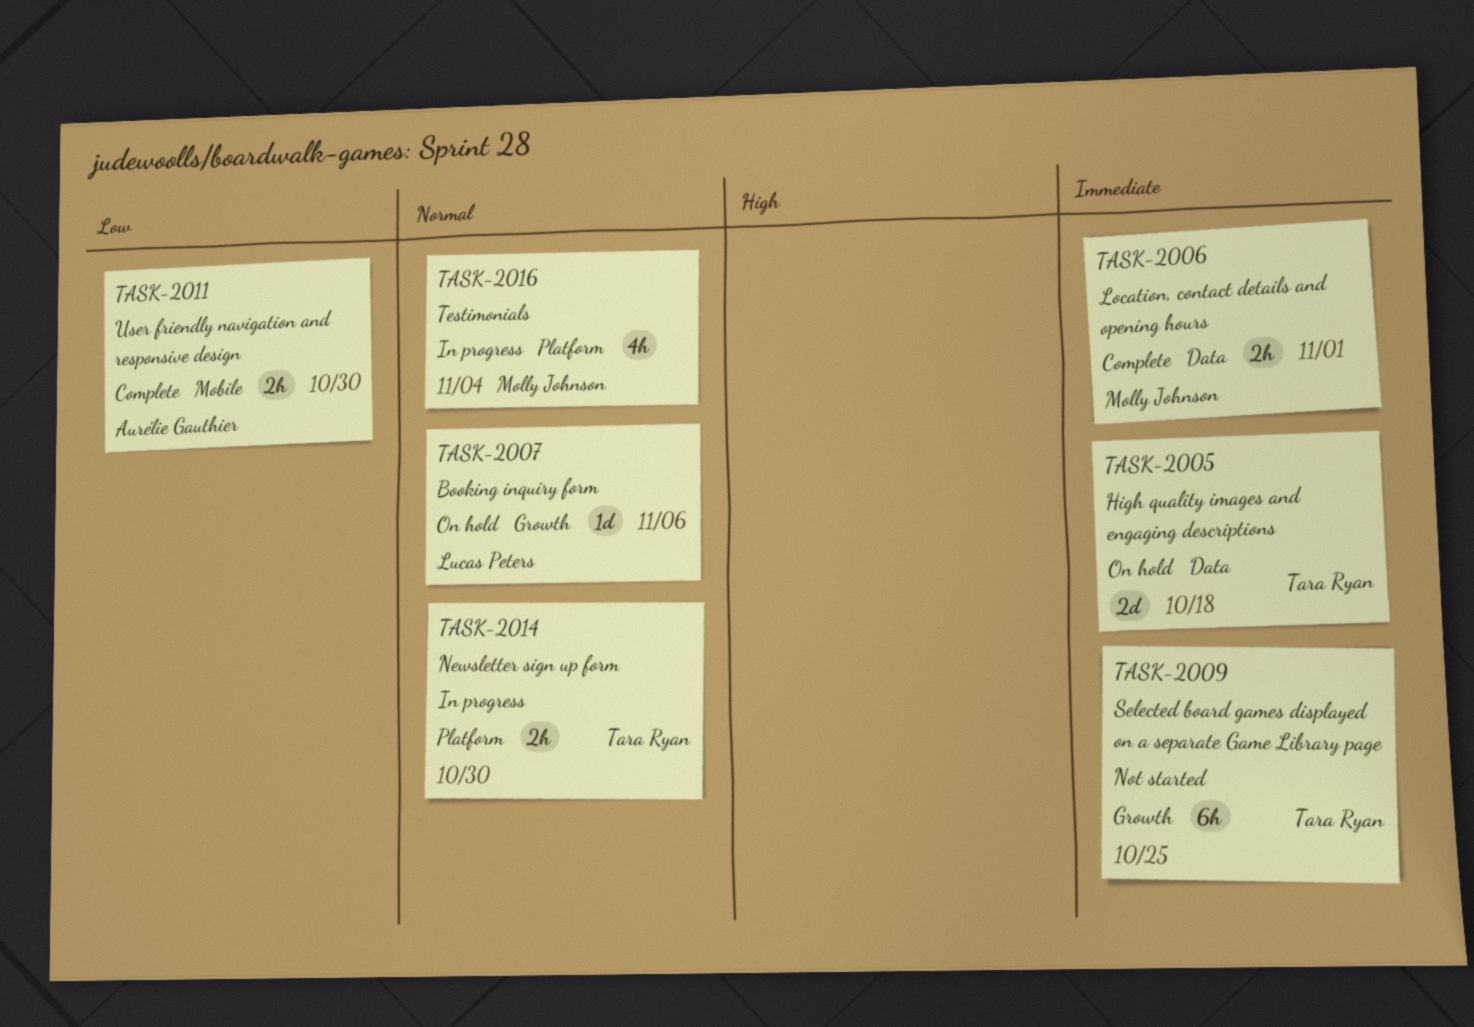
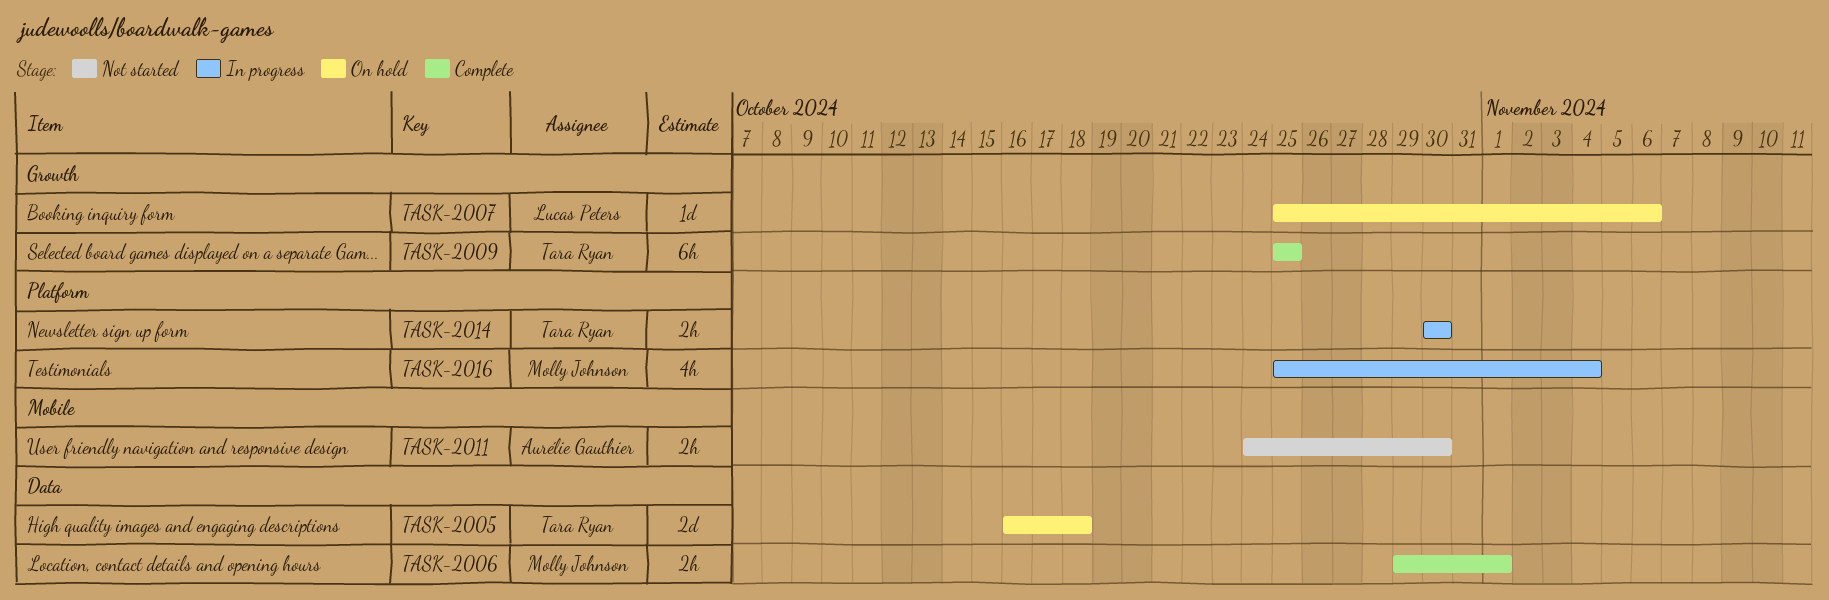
TASK-2009, status: Not started -> Complete
TASK-2011, status: Complete -> Not started

